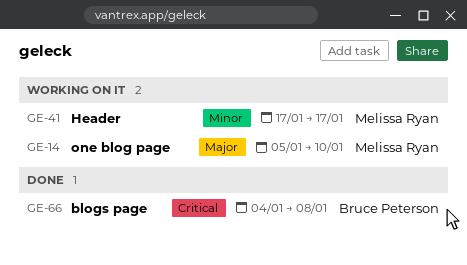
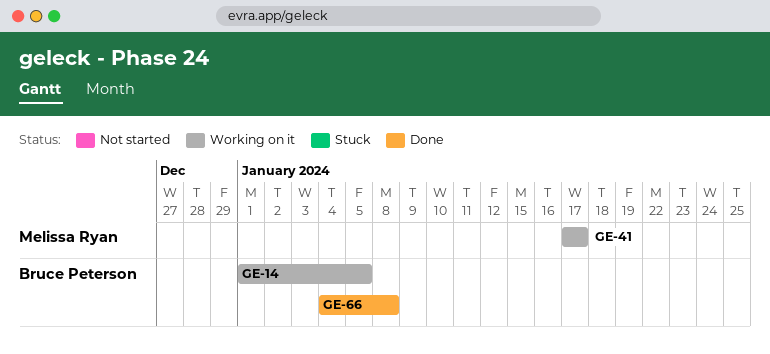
GE-14, owner: Melissa Ryan -> Bruce Peterson
GE-14, start: Jan 5 -> Jan 1
GE-14, due: Jan 10 -> Jan 5

